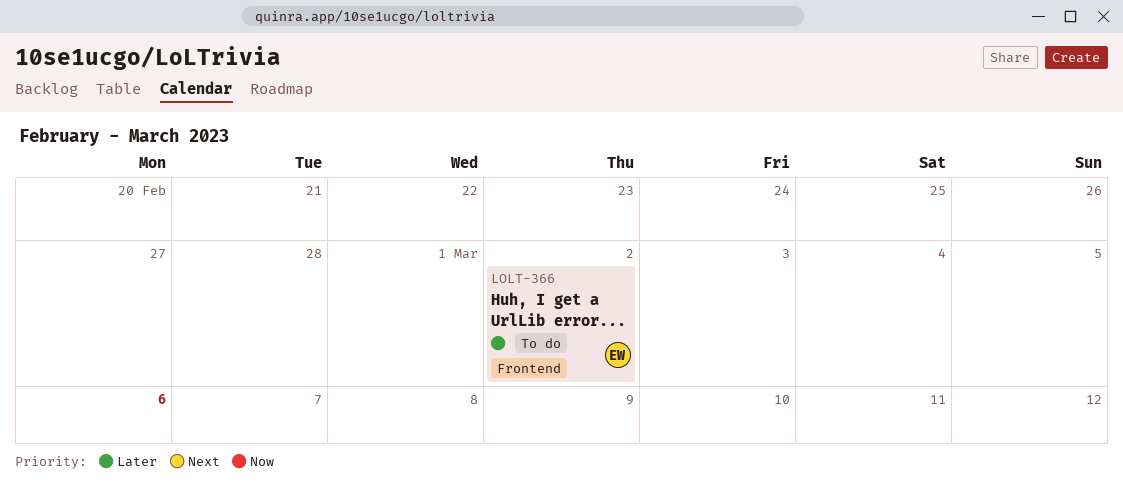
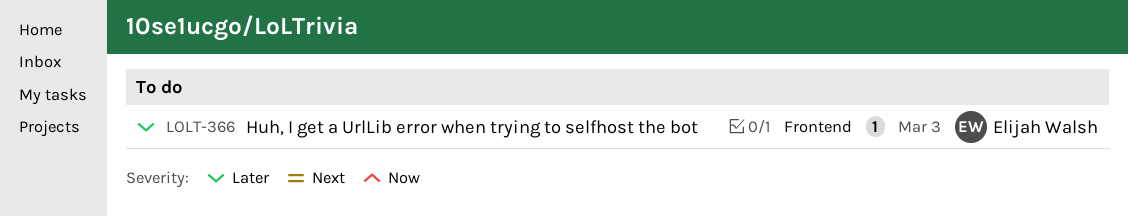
LOLT-366, due: Mar 2 -> Mar 3

